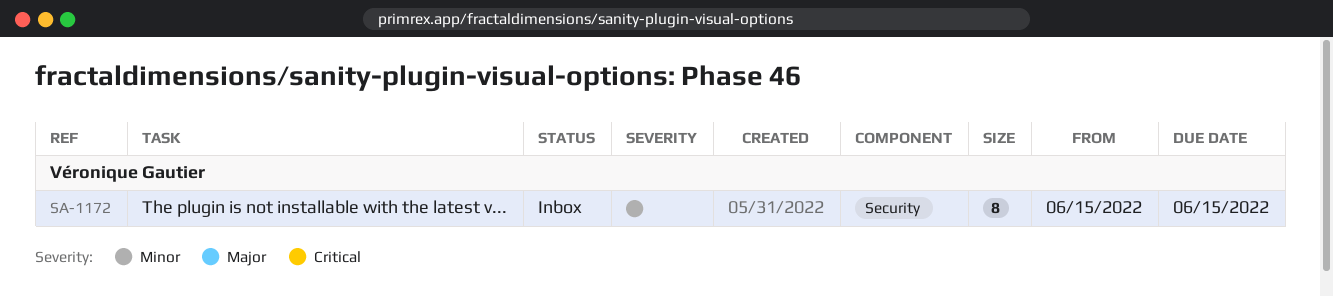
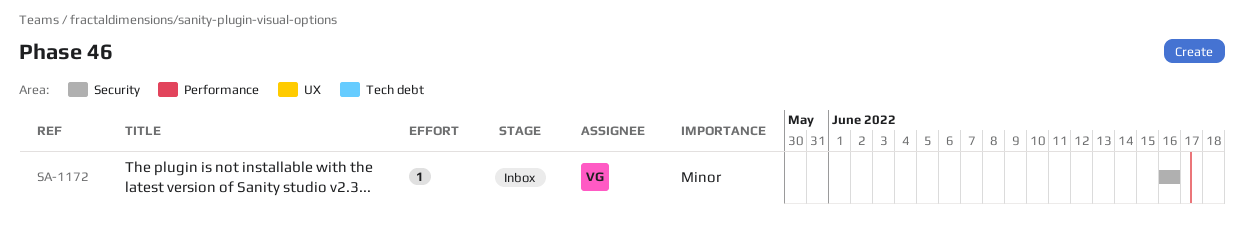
SA-1172, estimate: 8 -> 1
SA-1172, start: Jun 15 -> Jun 16
SA-1172, due: Jun 15 -> Jun 16

